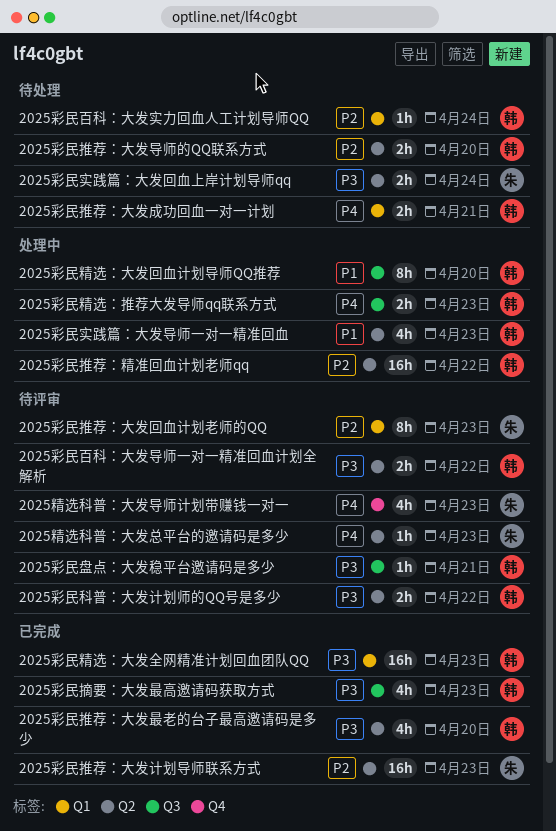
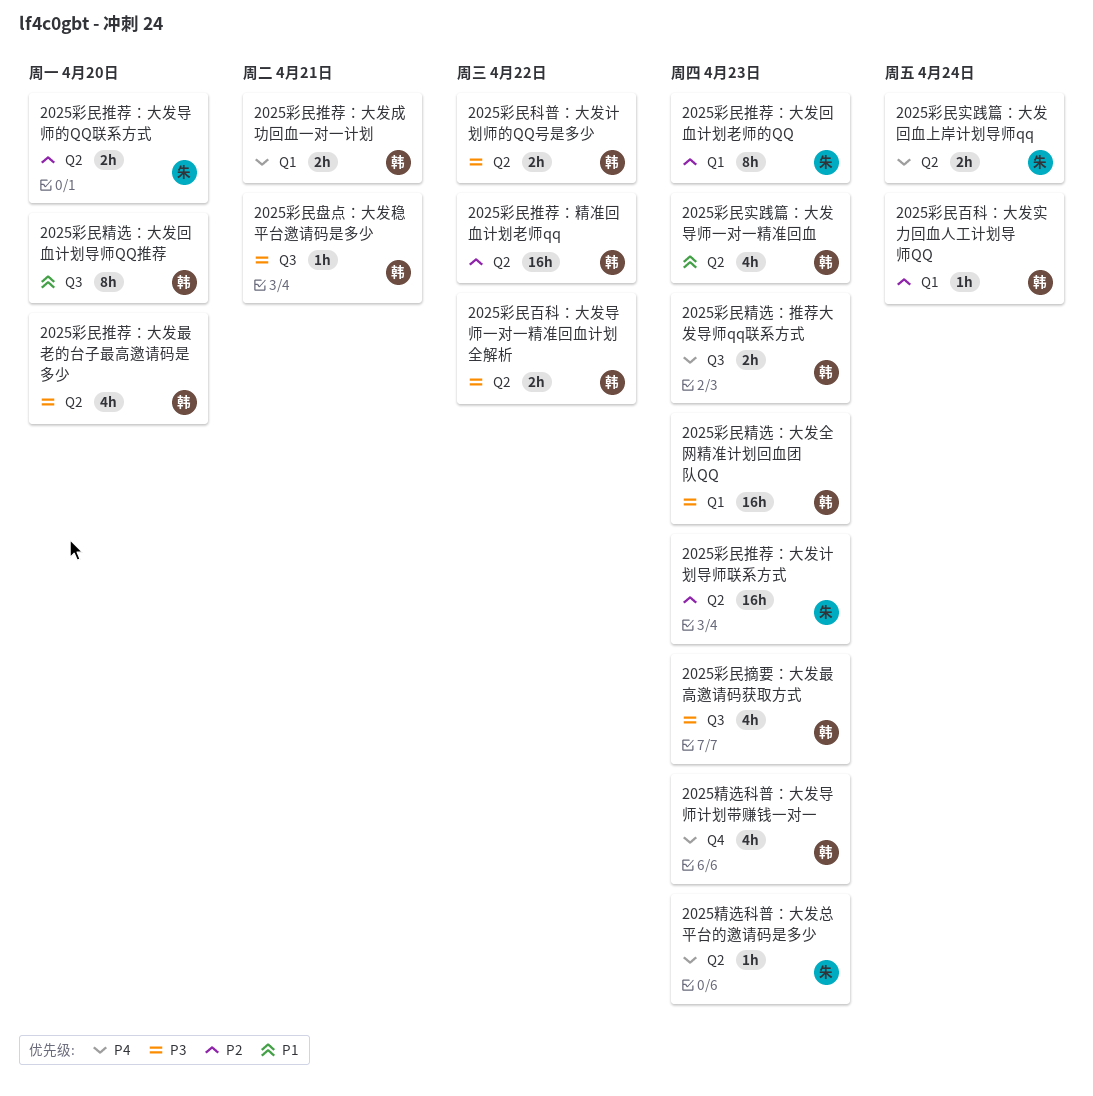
2025彩民实践篇：大发回血上岸计划导师qq, priority: P3 -> P4
2025彩民推荐：大发导师的QQ联系方式, owner: 韩 -> 朱
2025精选科普：大发导师计划带赚钱一对一, owner: 朱 -> 韩

